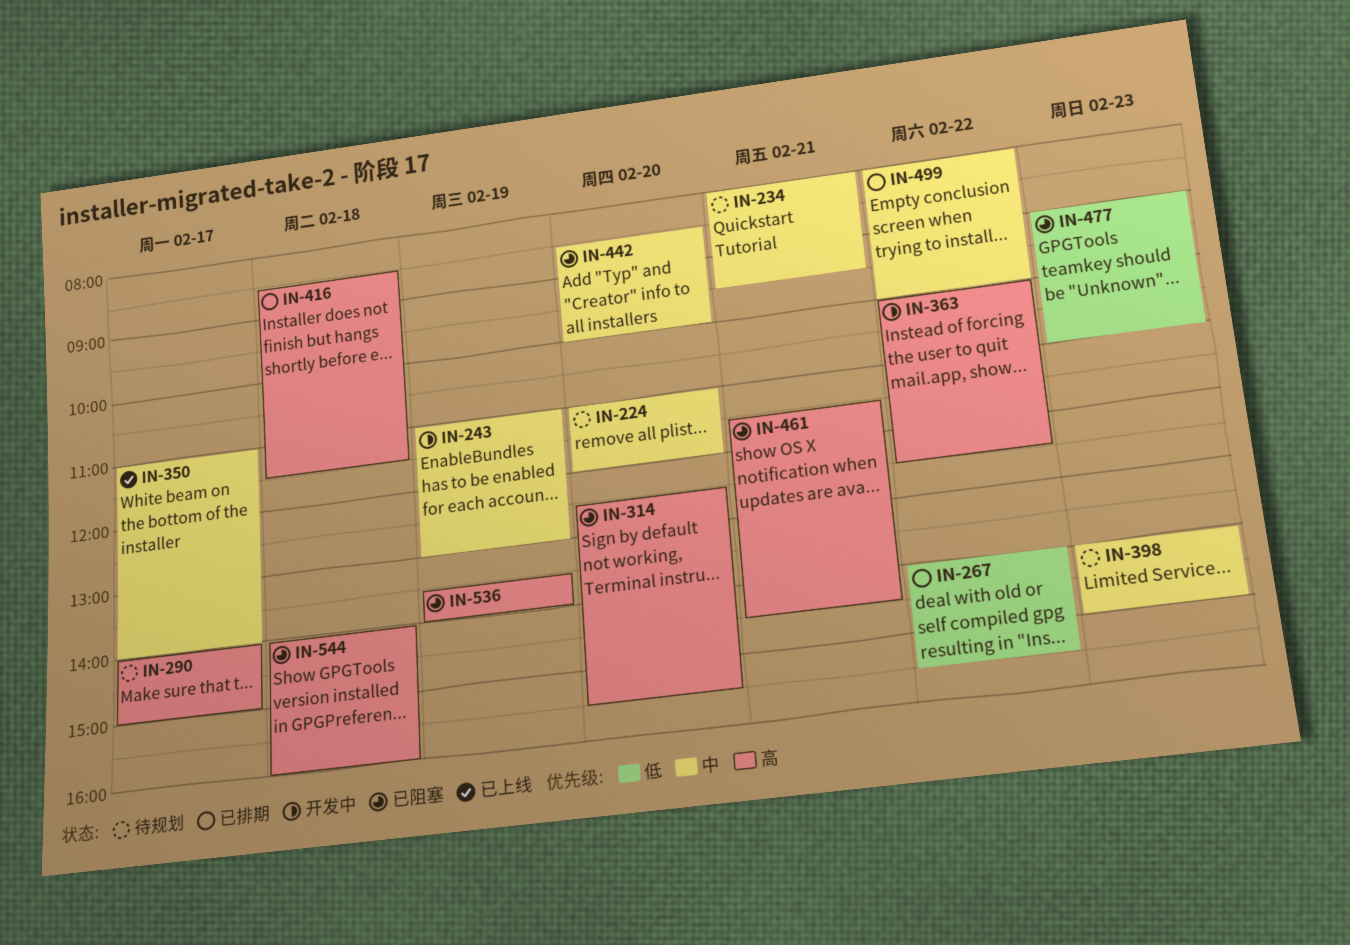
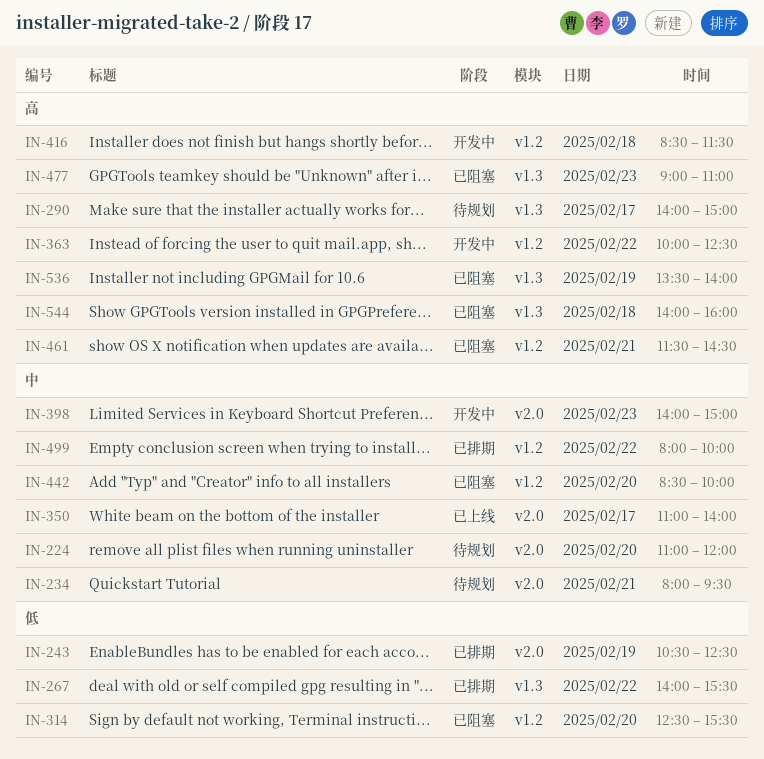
IN-243, status: 开发中 -> 已排期
IN-243, priority: 中 -> 低
IN-243, begins: 11:00 -> 10:30
IN-243, ends: 13:00 -> 12:30
IN-314, priority: 高 -> 低
IN-398, status: 待规划 -> 开发中
IN-416, status: 已排期 -> 开发中
IN-477, priority: 低 -> 高

